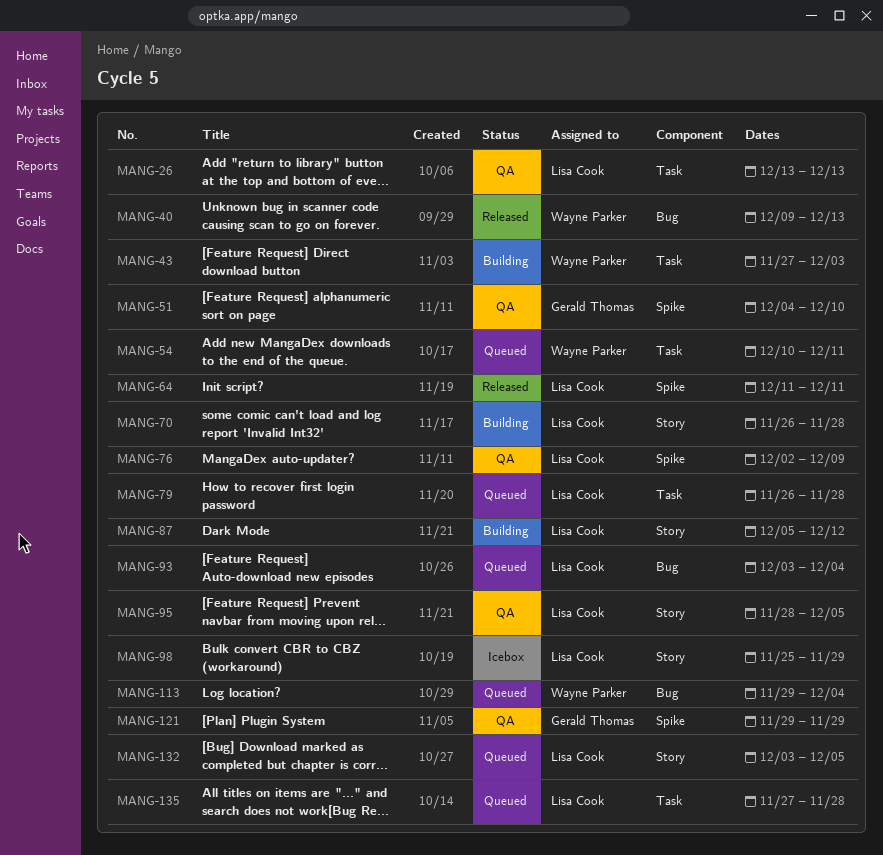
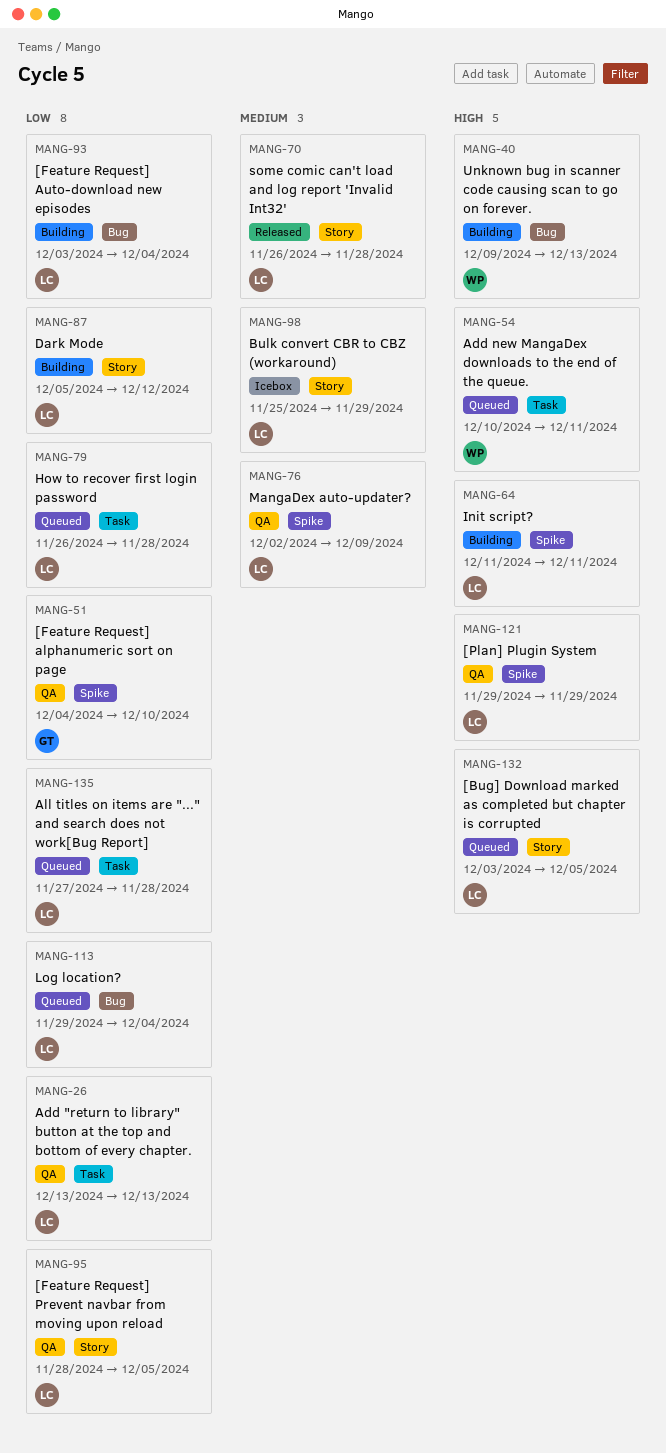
MANG-40, status: Released -> Building
MANG-43: present -> none
MANG-64, status: Released -> Building
MANG-70, status: Building -> Released
MANG-93, status: Queued -> Building
MANG-113, owner: Wayne Parker -> Lisa Cook
MANG-121, owner: Gerald Thomas -> Lisa Cook

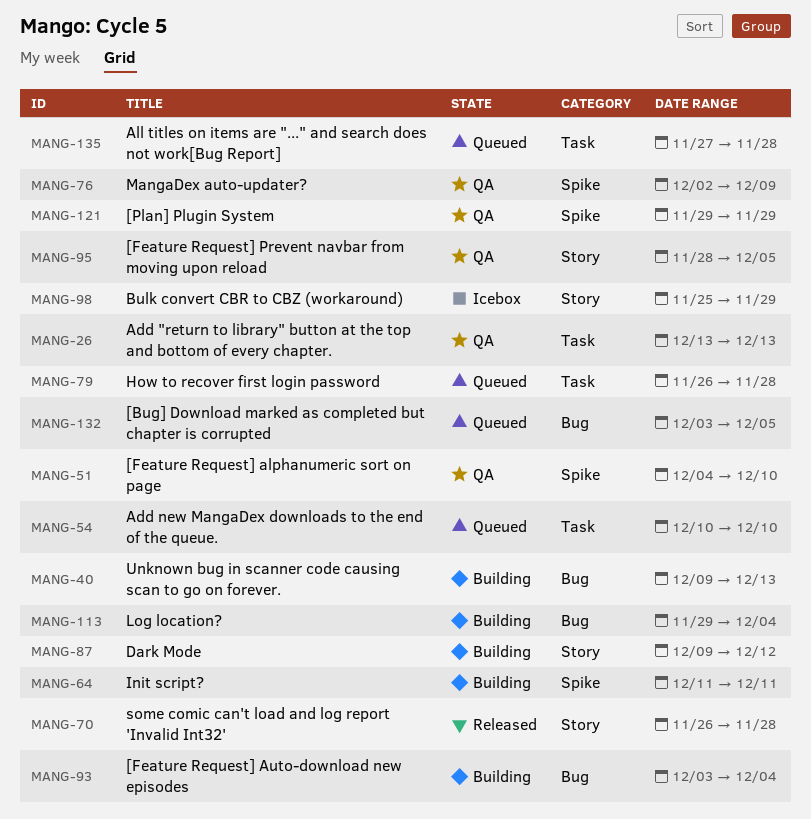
MANG-54, due: Dec 11 -> Dec 10
MANG-87, start: Dec 5 -> Dec 9
MANG-113, status: Queued -> Building
MANG-132, label: Story -> Bug

